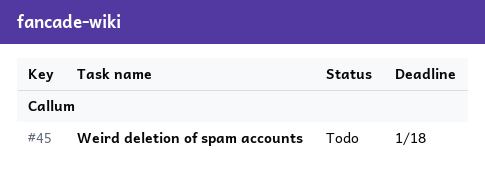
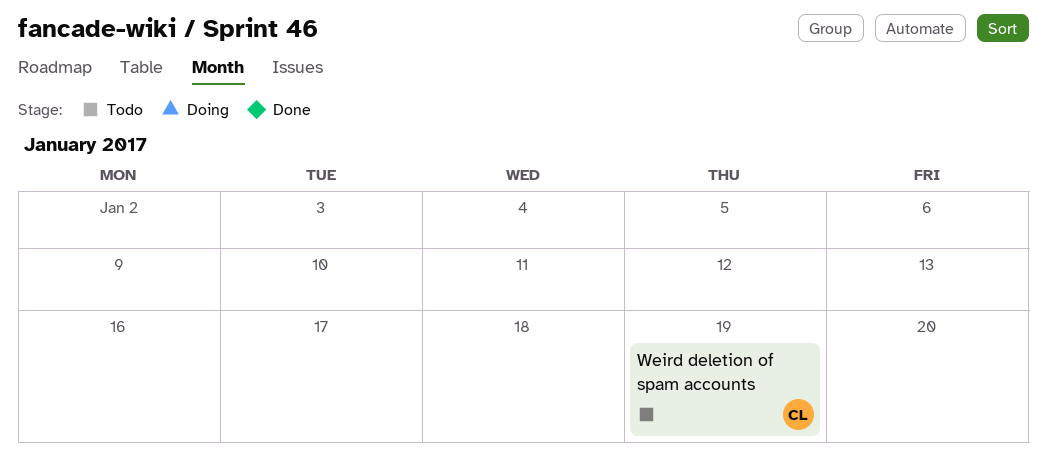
Weird deletion of spam accounts, due: Jan 18 -> Jan 19

